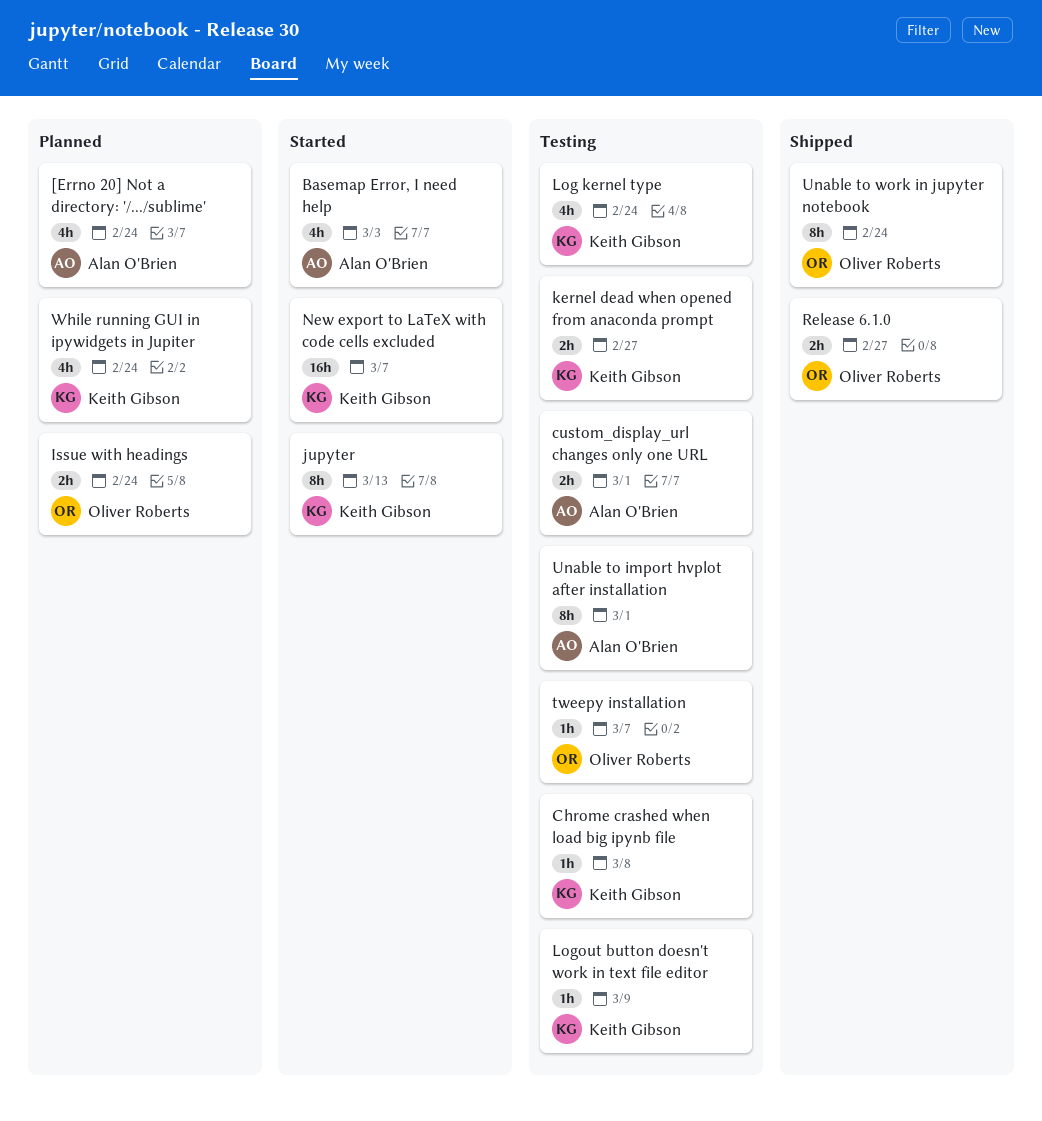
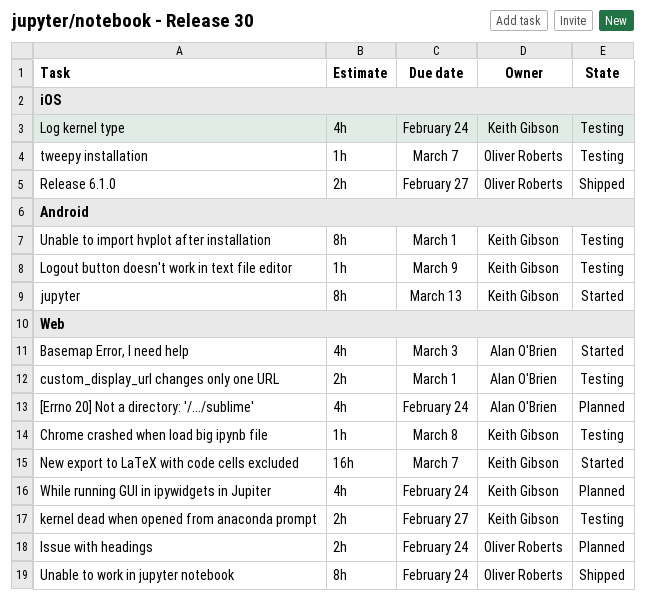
Unable to import hvplot after installation, owner: Alan O'Brien -> Keith Gibson

